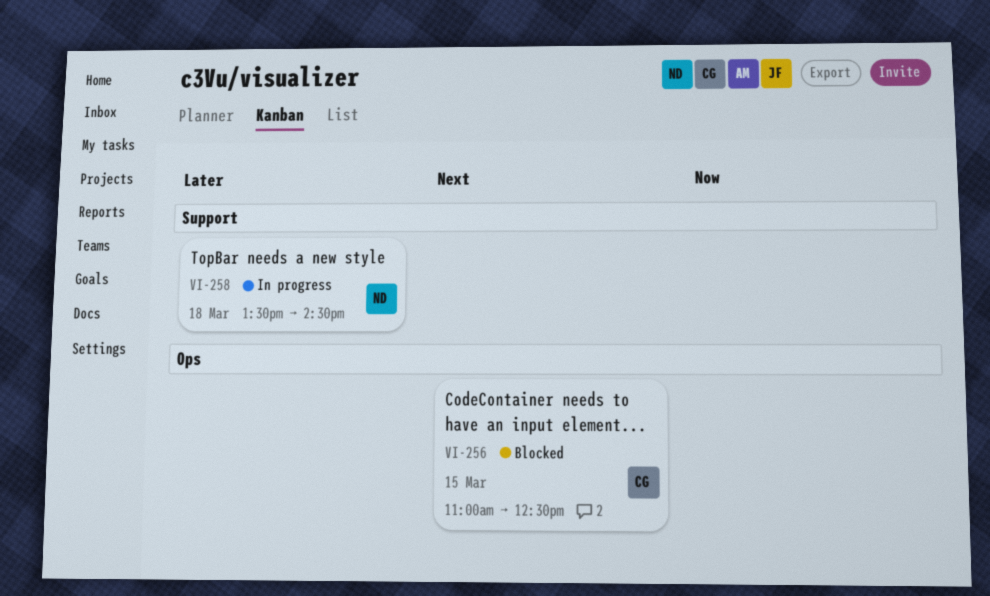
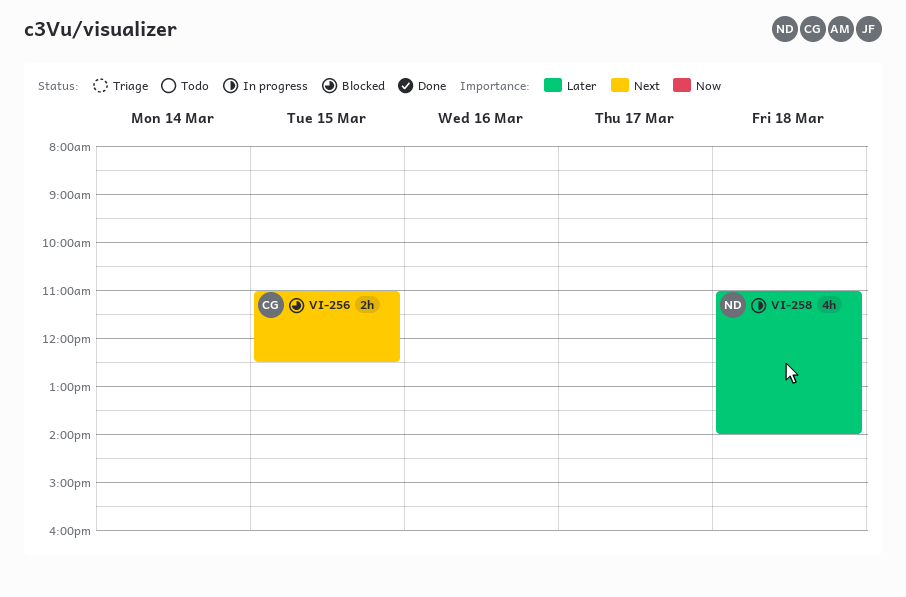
VI-258, begins: 13:30 -> 11:00
VI-258, ends: 14:30 -> 14:00

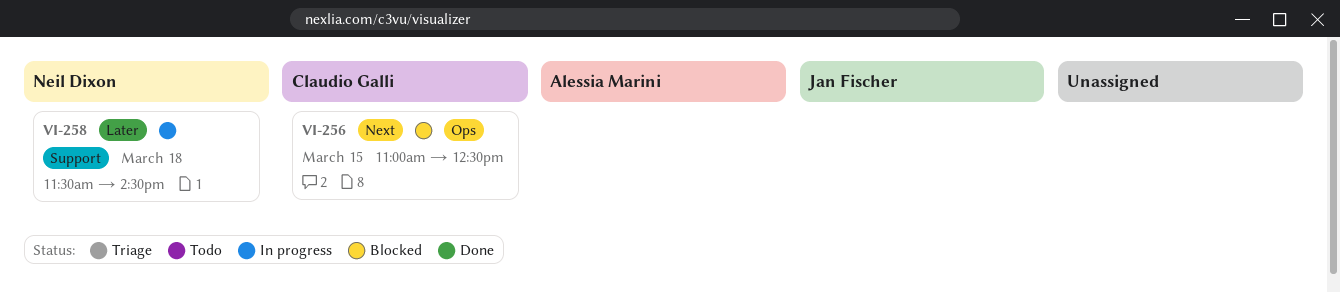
VI-258, begins: 11:00 -> 11:30
VI-258, ends: 14:00 -> 14:30

